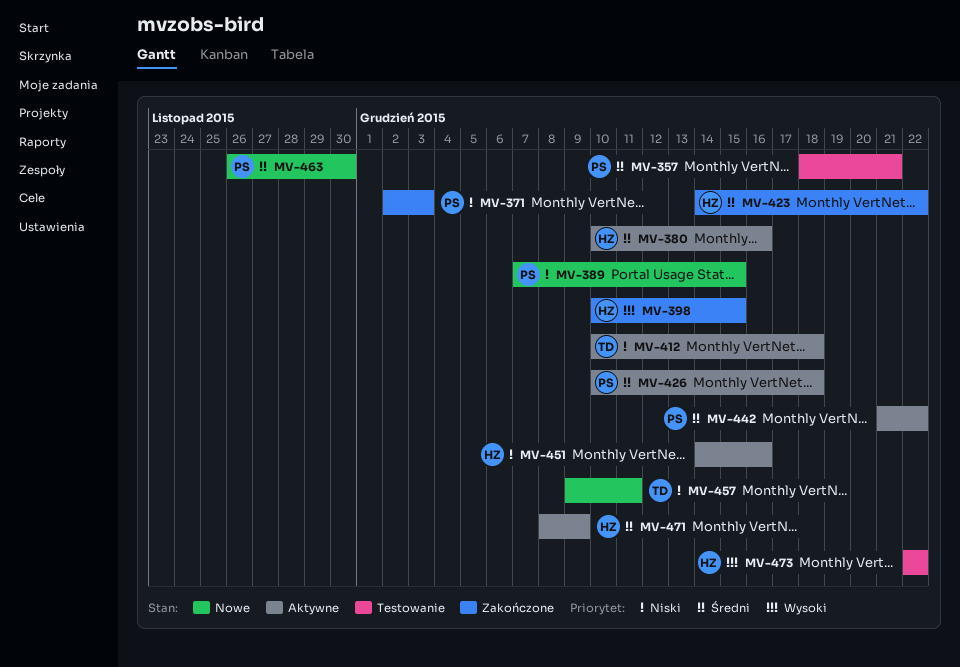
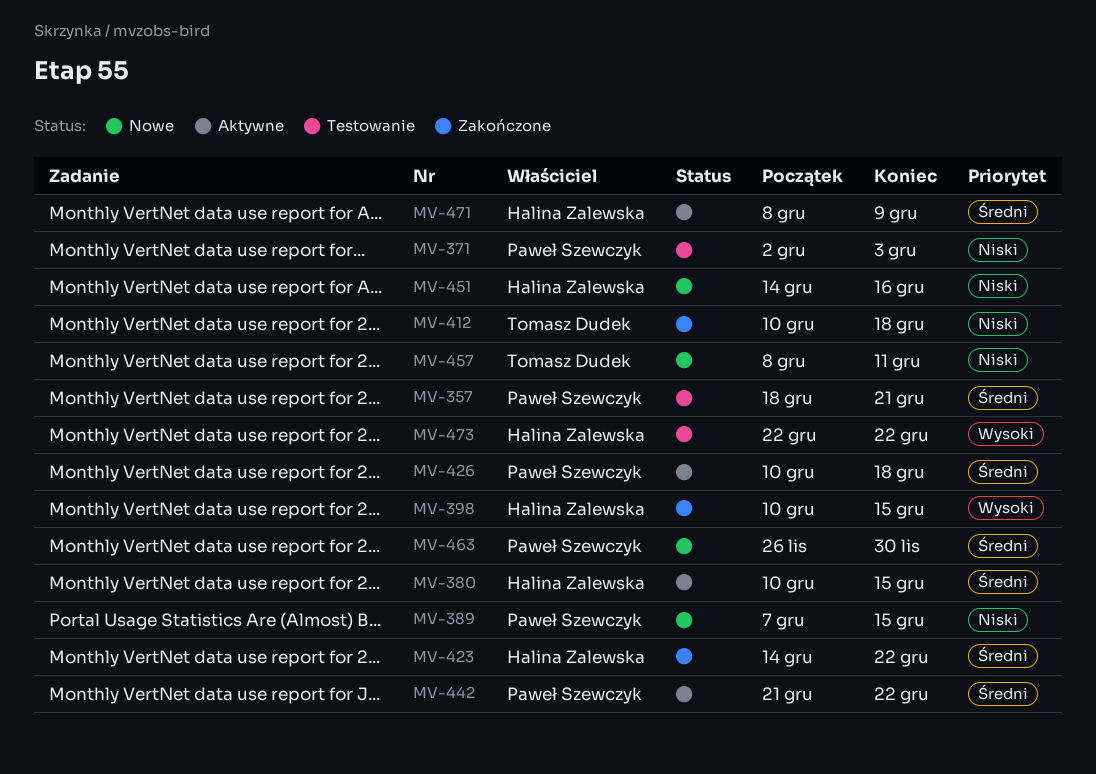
MV-371, status: Zakończone -> Testowanie
MV-380, due: Dec 16 -> Dec 15
MV-412, status: Aktywne -> Zakończone
MV-451, status: Aktywne -> Nowe
MV-457, start: Dec 9 -> Dec 8

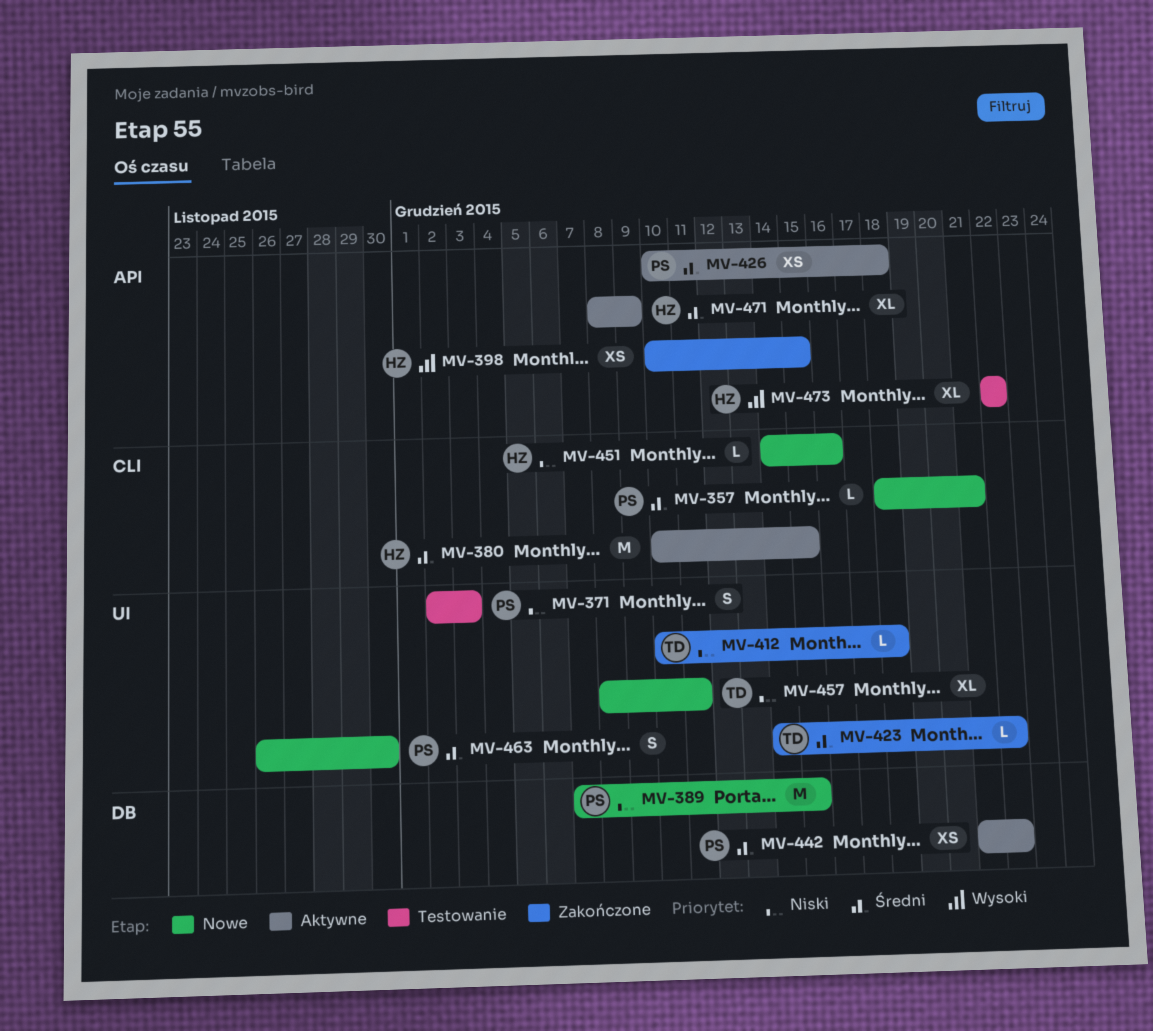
MV-357, status: Testowanie -> Nowe
MV-423, owner: Halina Zalewska -> Tomasz Dudek

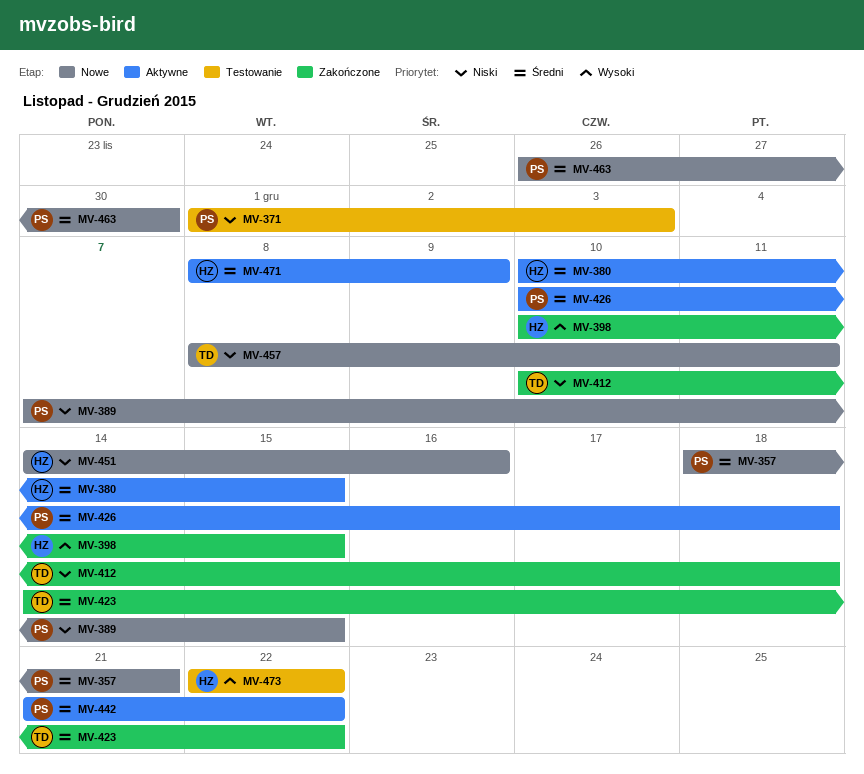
MV-371, start: Dec 2 -> Dec 1

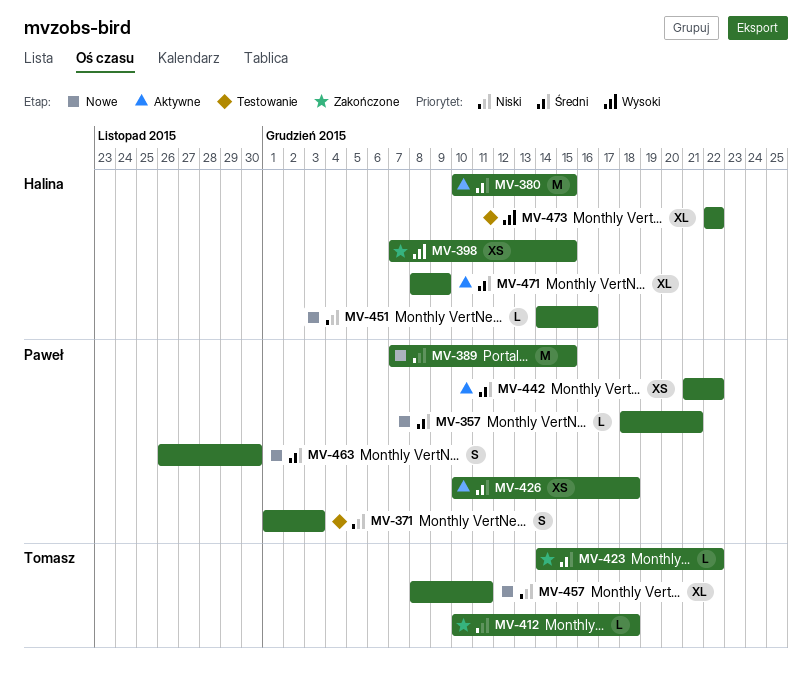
MV-398, start: Dec 10 -> Dec 7

